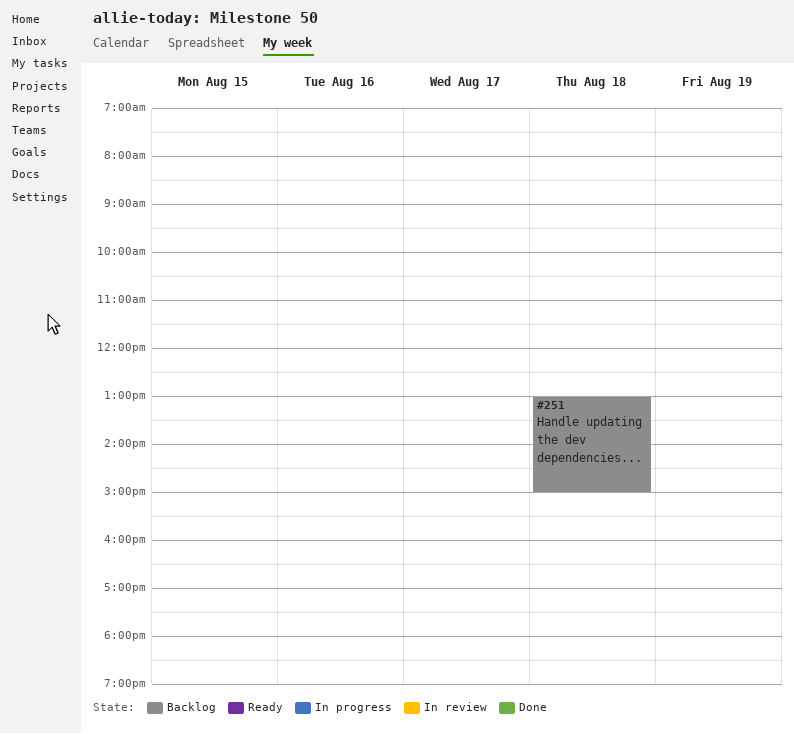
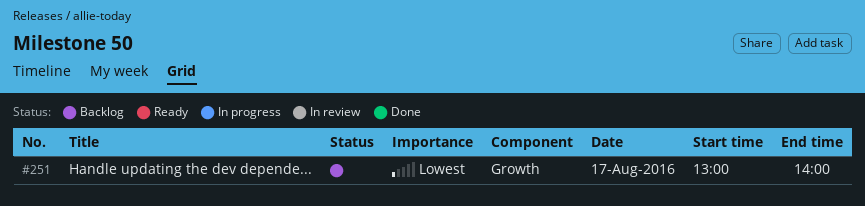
#251, day: Aug 18 -> Aug 17
#251, ends: 15:00 -> 14:00

